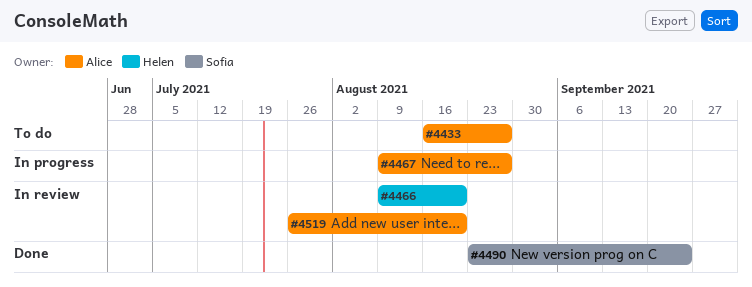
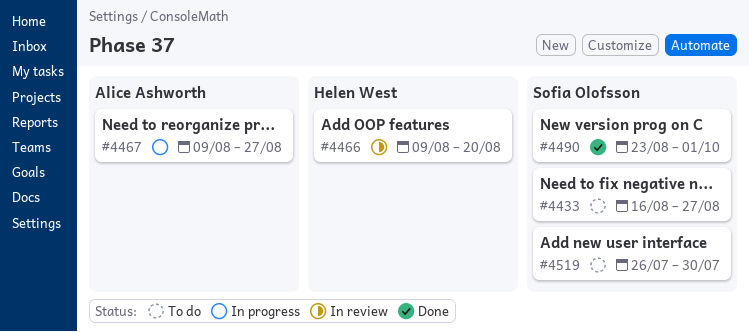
#4433, owner: Alice Ashworth -> Sofia Olofsson
#4490, due: Sep 24 -> Oct 1
#4519, status: In review -> To do
#4519, owner: Alice Ashworth -> Sofia Olofsson
#4519, due: Aug 20 -> Jul 30

